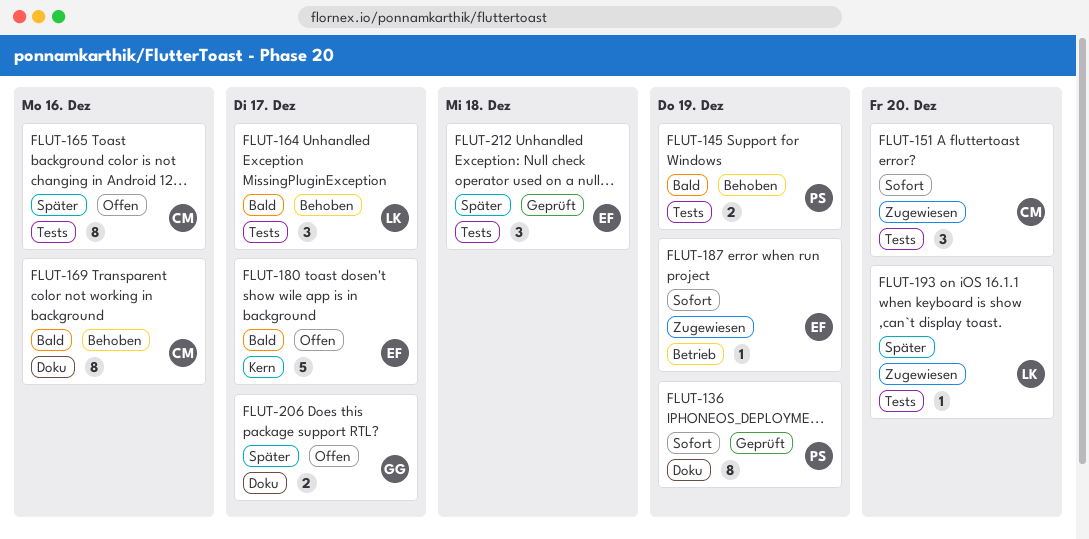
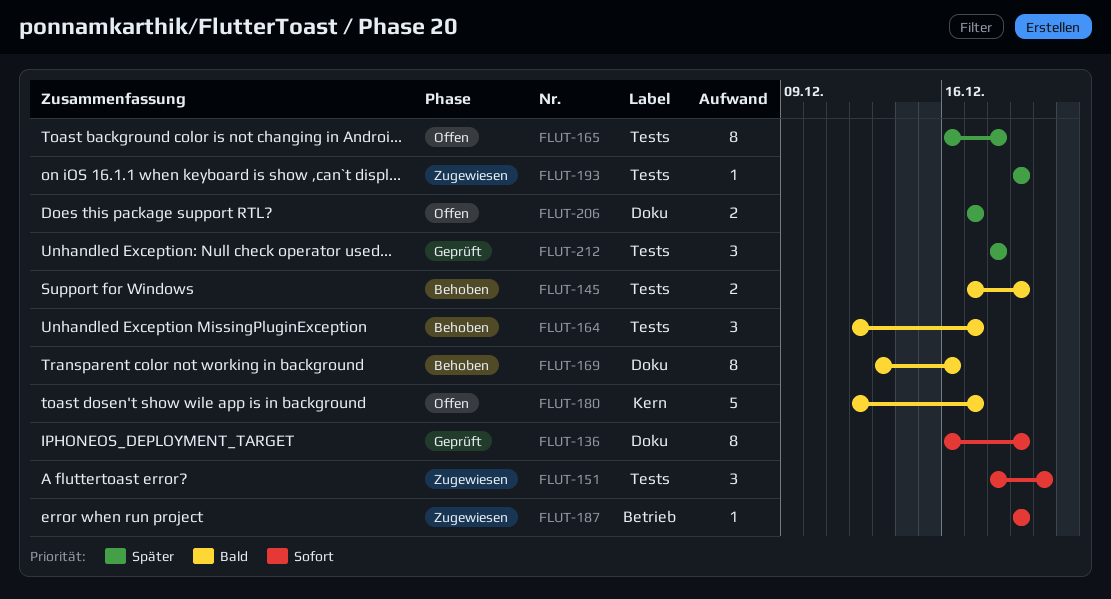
FLUT-165, due: Dec 16 -> Dec 18
FLUT-193, due: Dec 20 -> Dec 19

